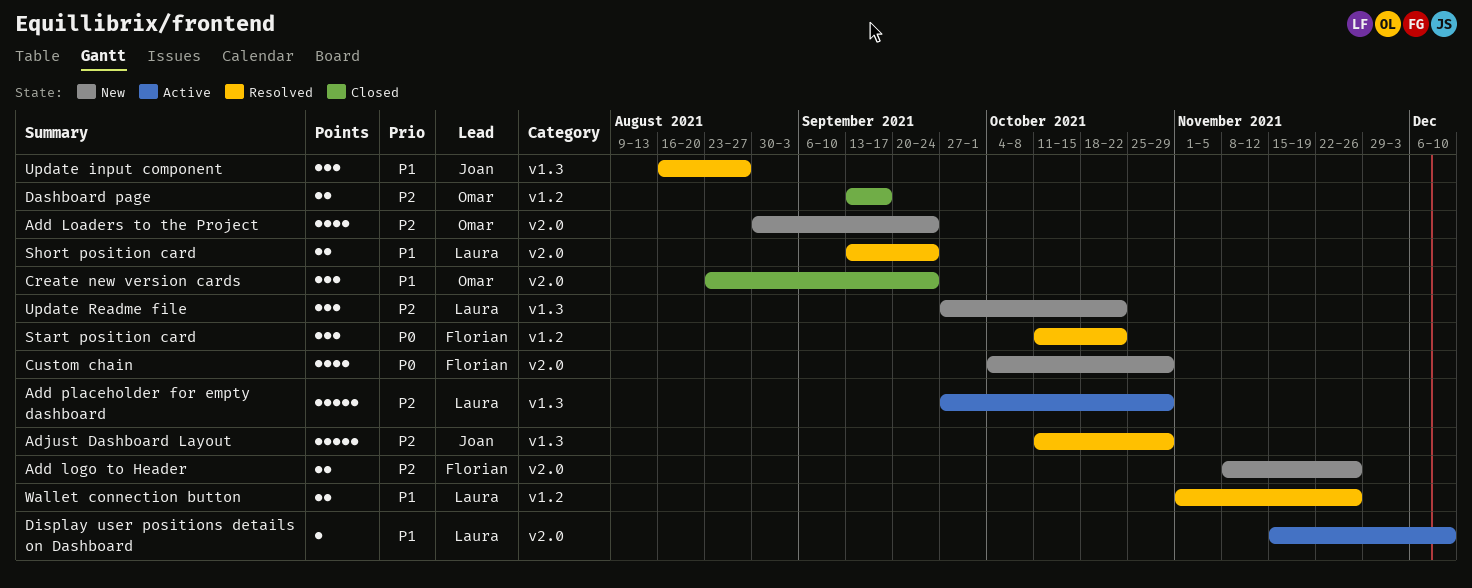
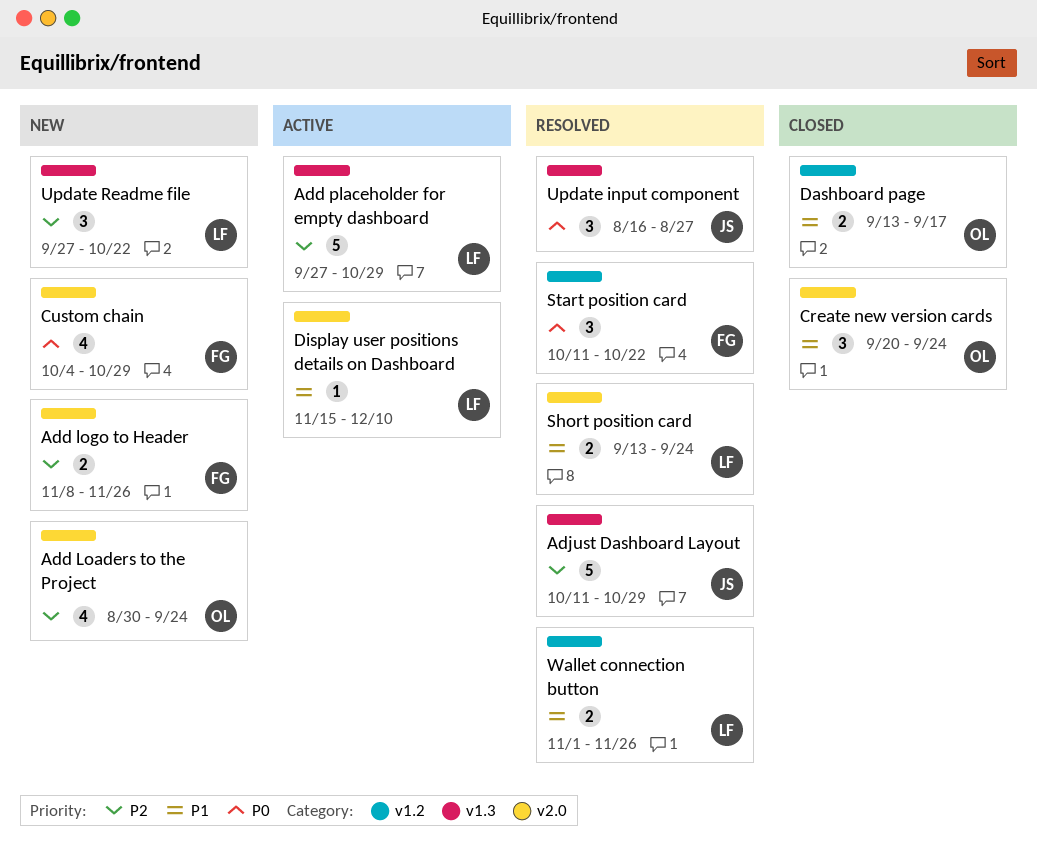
Create new version cards, start: Aug 23 -> Sep 20
Dashboard page, priority: P2 -> P1
Update input component, priority: P1 -> P0

